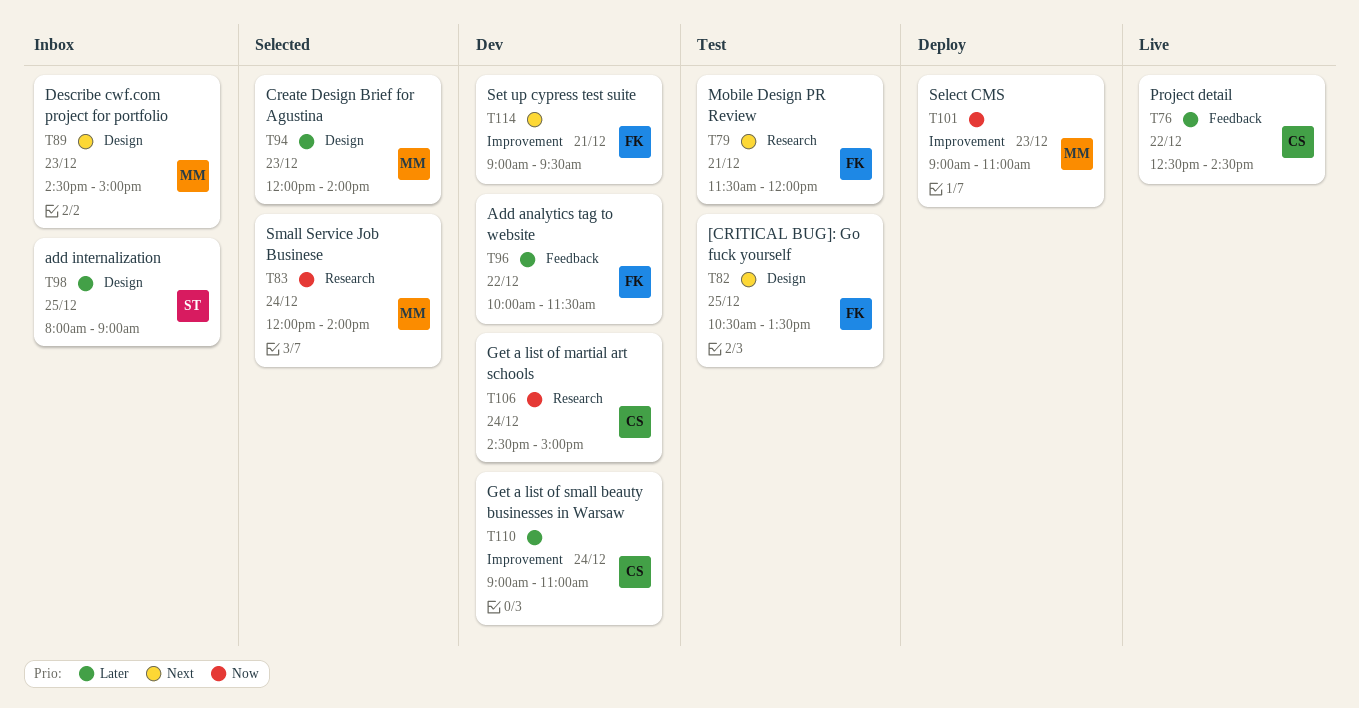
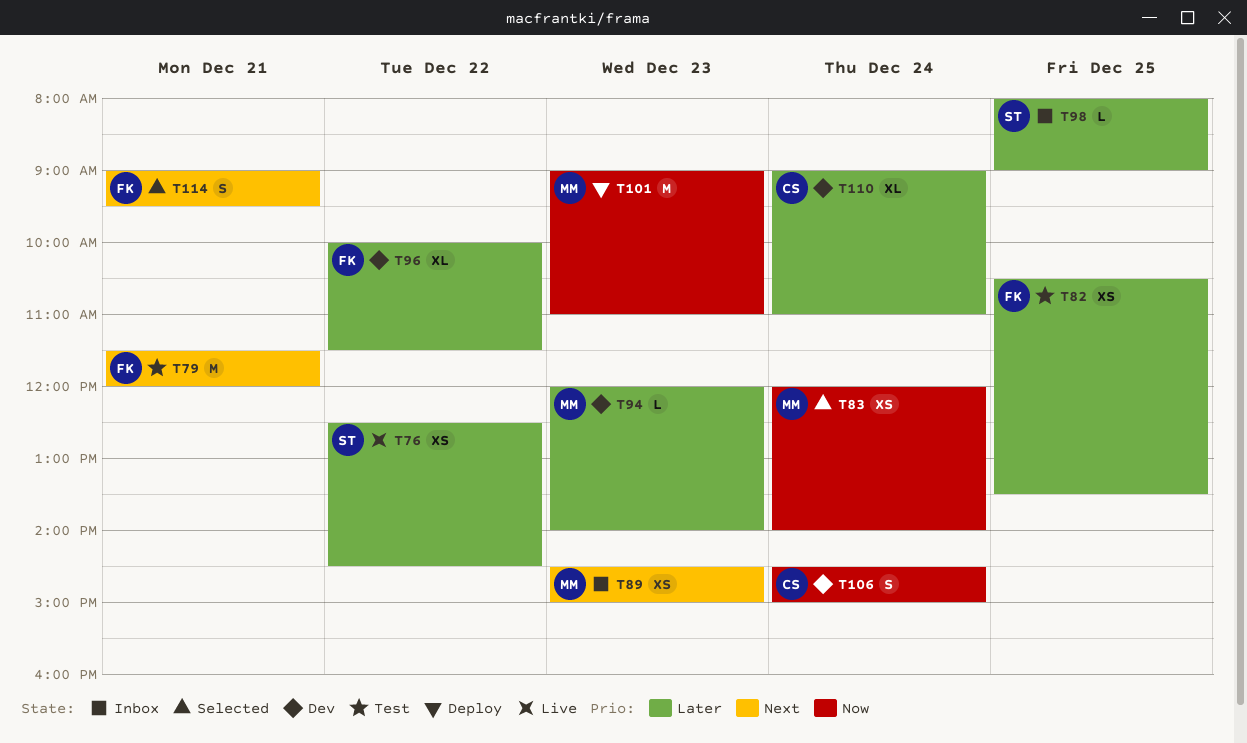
T76, owner: CS -> ST
T82, priority: Next -> Later
T94, status: Selected -> Dev
T114, status: Dev -> Selected

